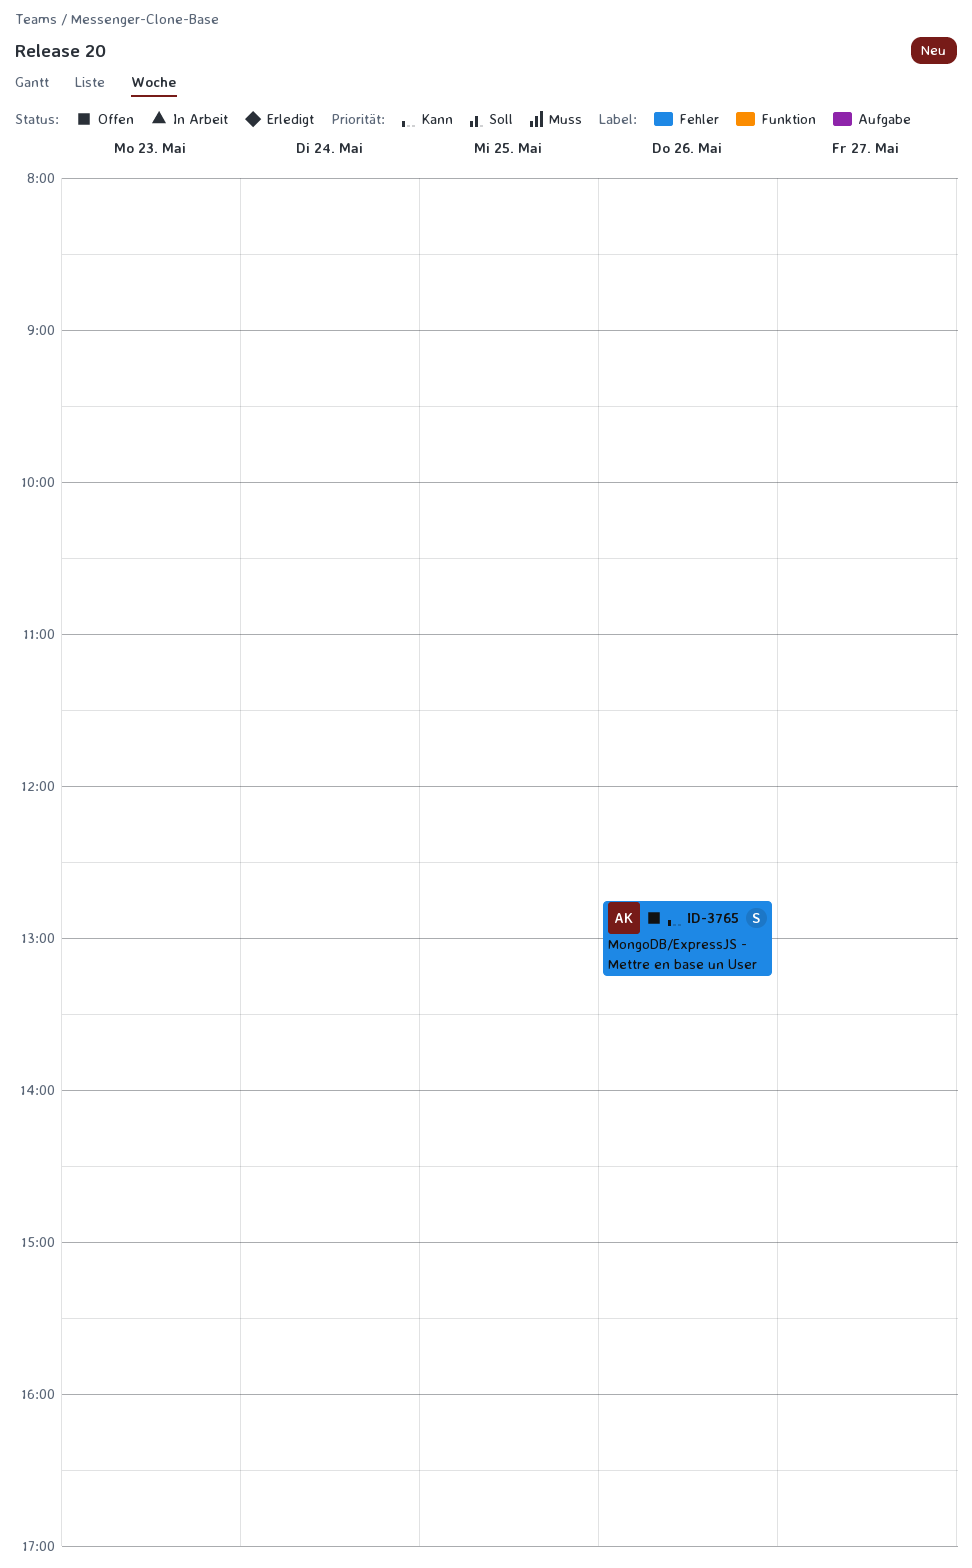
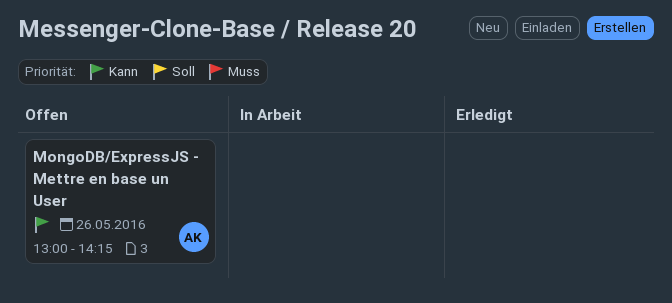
MongoDB/ExpressJS - Mettre en base un User, begins: 12:45 -> 13:00
MongoDB/ExpressJS - Mettre en base un User, ends: 13:15 -> 14:15

